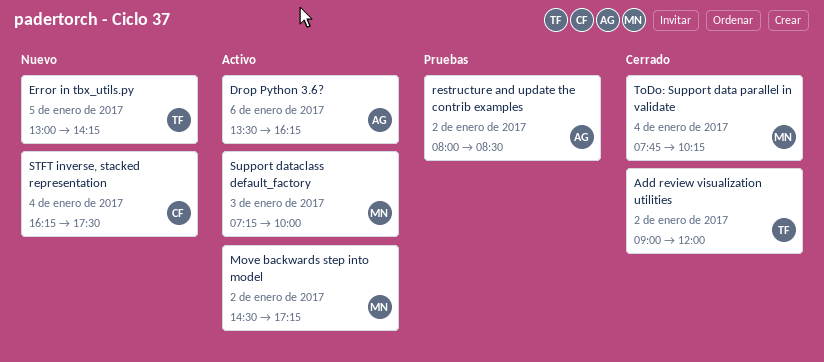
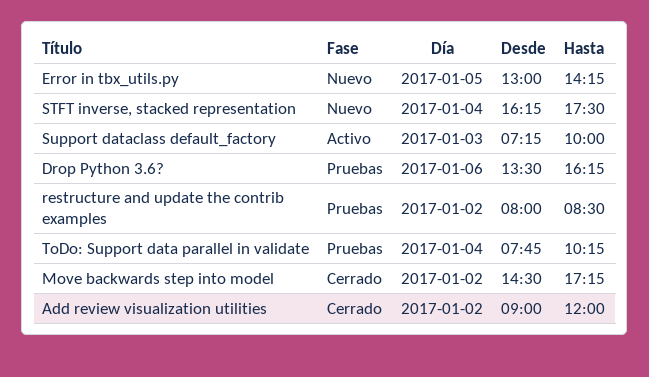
Drop Python 3.6?, status: Activo -> Pruebas
Move backwards step into model, status: Activo -> Cerrado
ToDo: Support data parallel in validate, status: Cerrado -> Pruebas

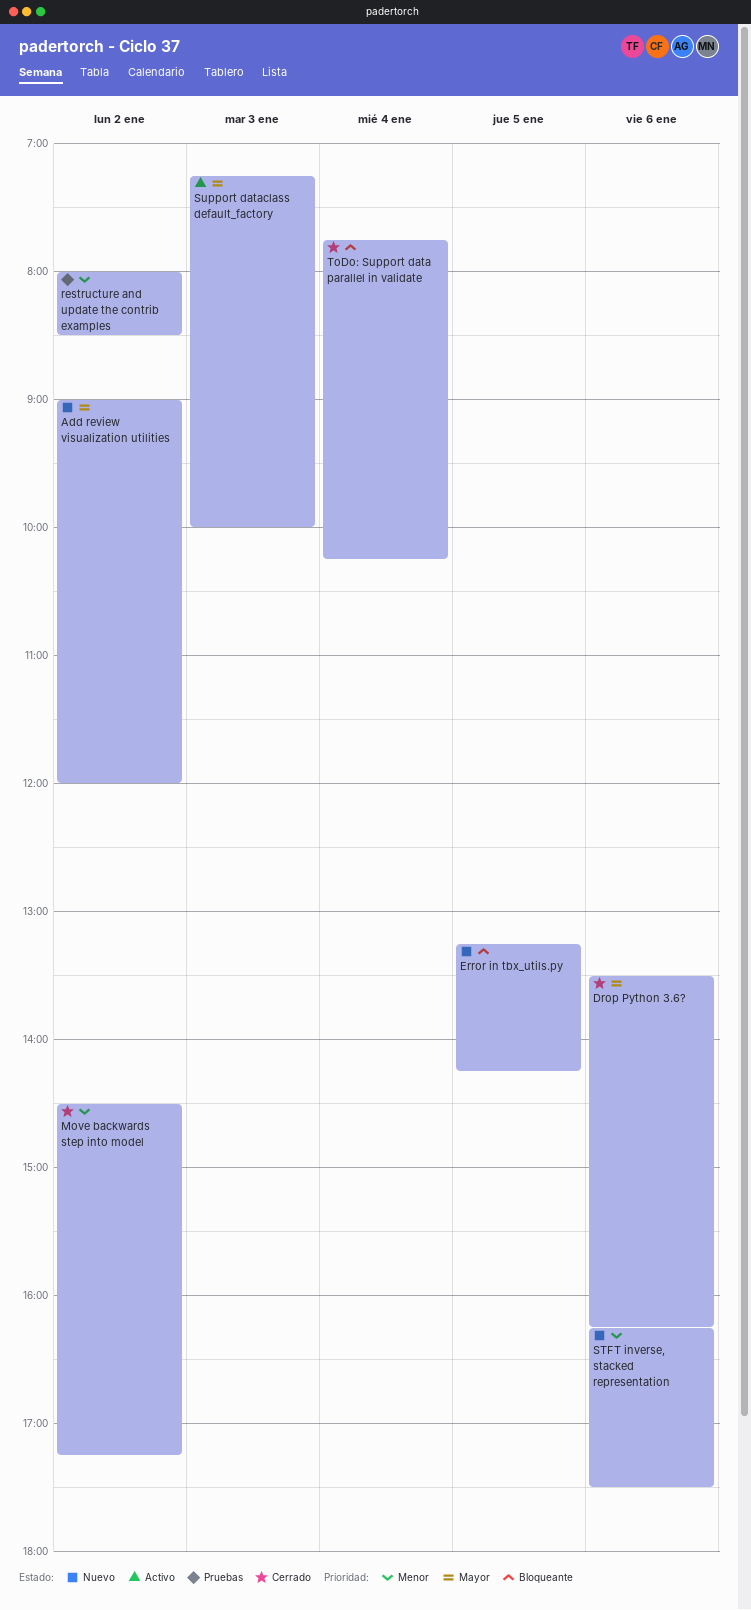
Add review visualization utilities, status: Cerrado -> Nuevo
Drop Python 3.6?, status: Pruebas -> Cerrado
Error in tbx_utils.py, begins: 13:00 -> 13:15
STFT inverse, stacked representation, day: Jan 4 -> Jan 6
ToDo: Support data parallel in validate, status: Pruebas -> Cerrado

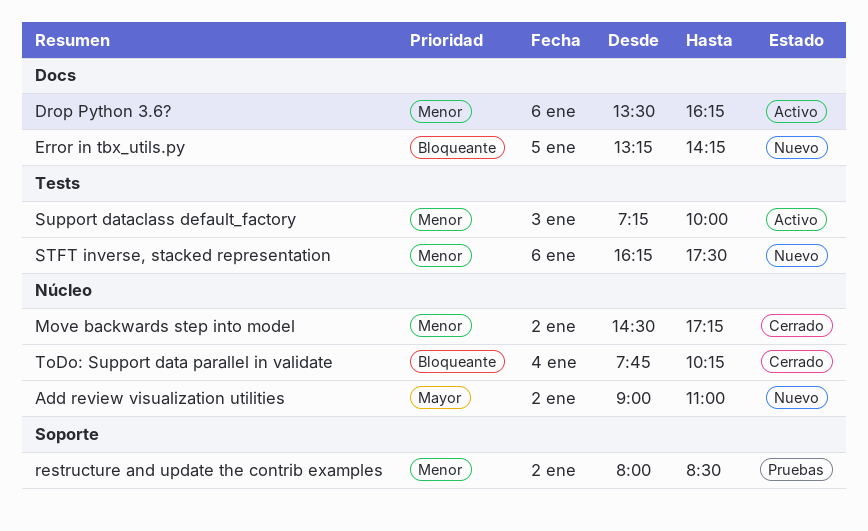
Add review visualization utilities, ends: 12:00 -> 11:00
Drop Python 3.6?, status: Cerrado -> Activo
Drop Python 3.6?, priority: Mayor -> Menor
Support dataclass default_factory, priority: Mayor -> Menor

